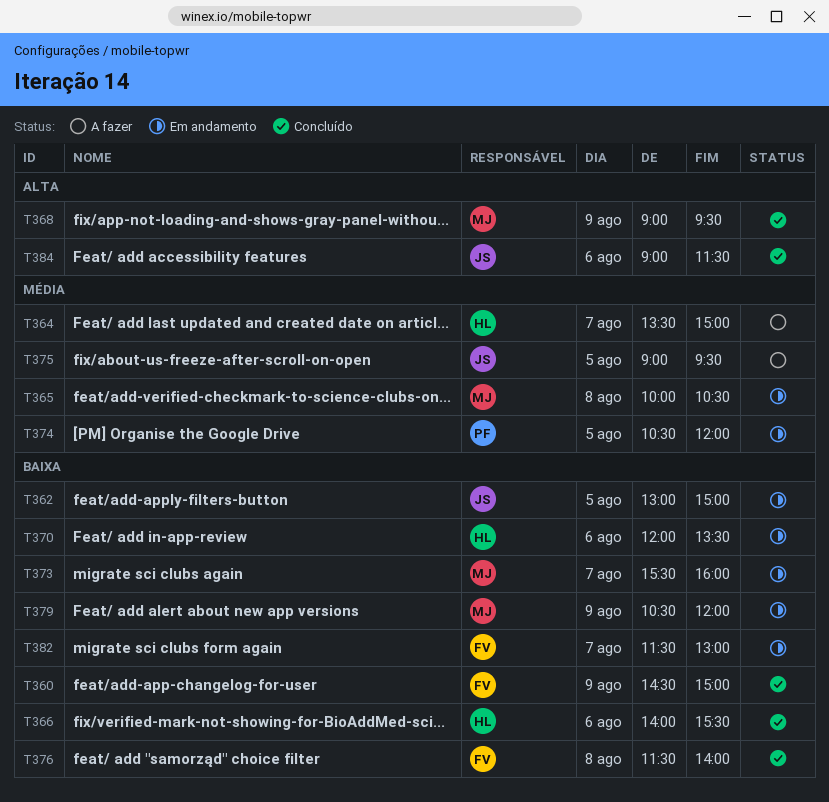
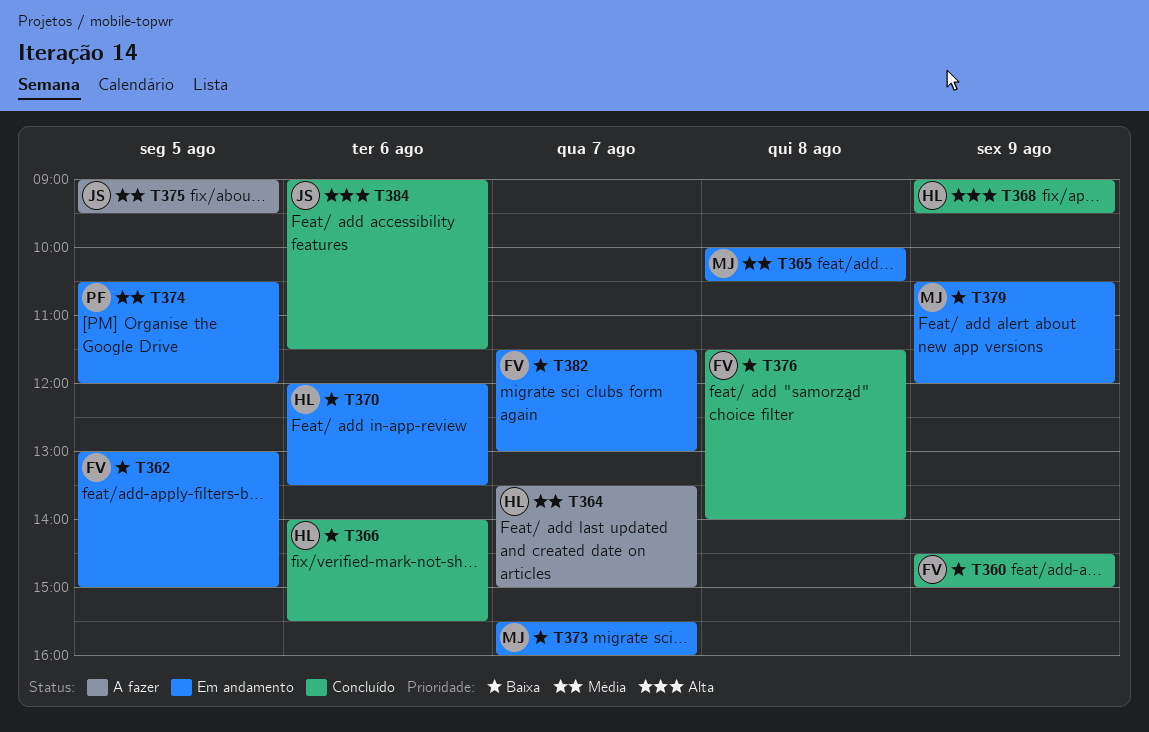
T362, owner: JS -> FV
T368, owner: MJ -> HL

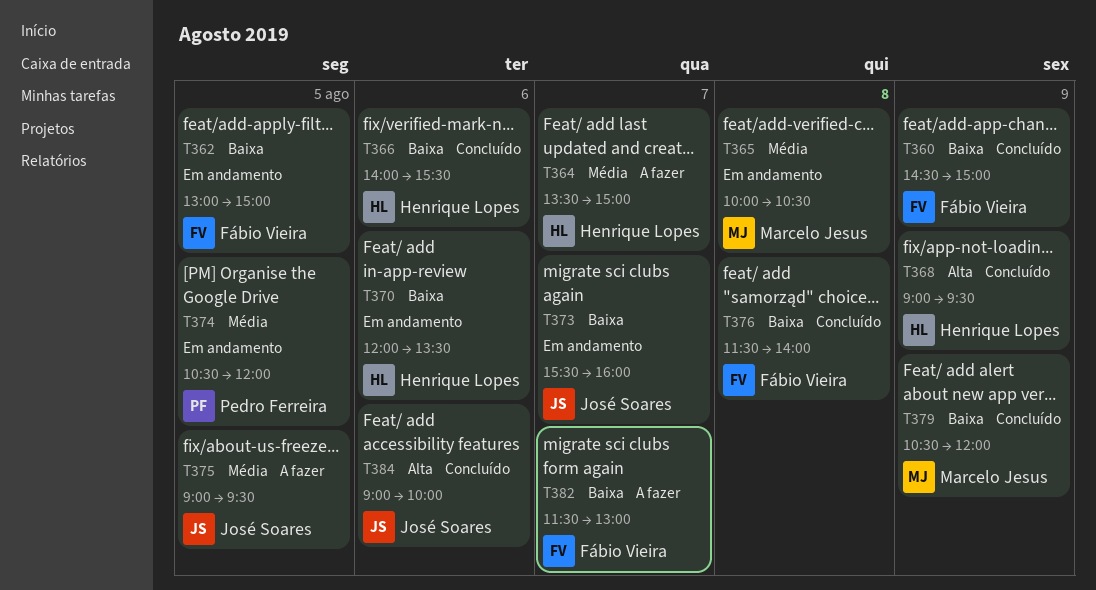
T373, owner: Marcelo Jesus -> José Soares
T379, status: Em andamento -> Concluído
T382, status: Em andamento -> A fazer
T384, ends: 11:30 -> 10:00

